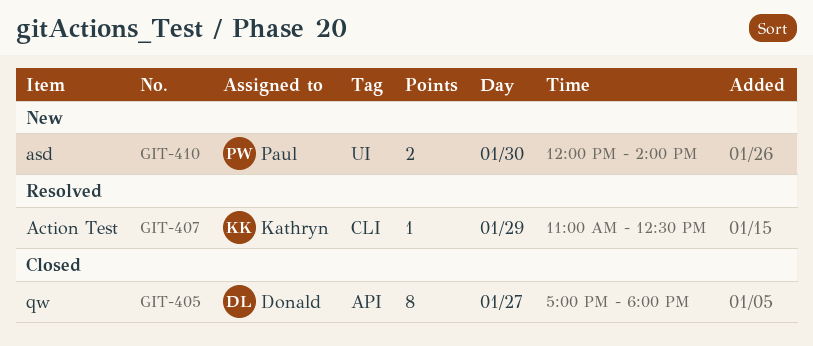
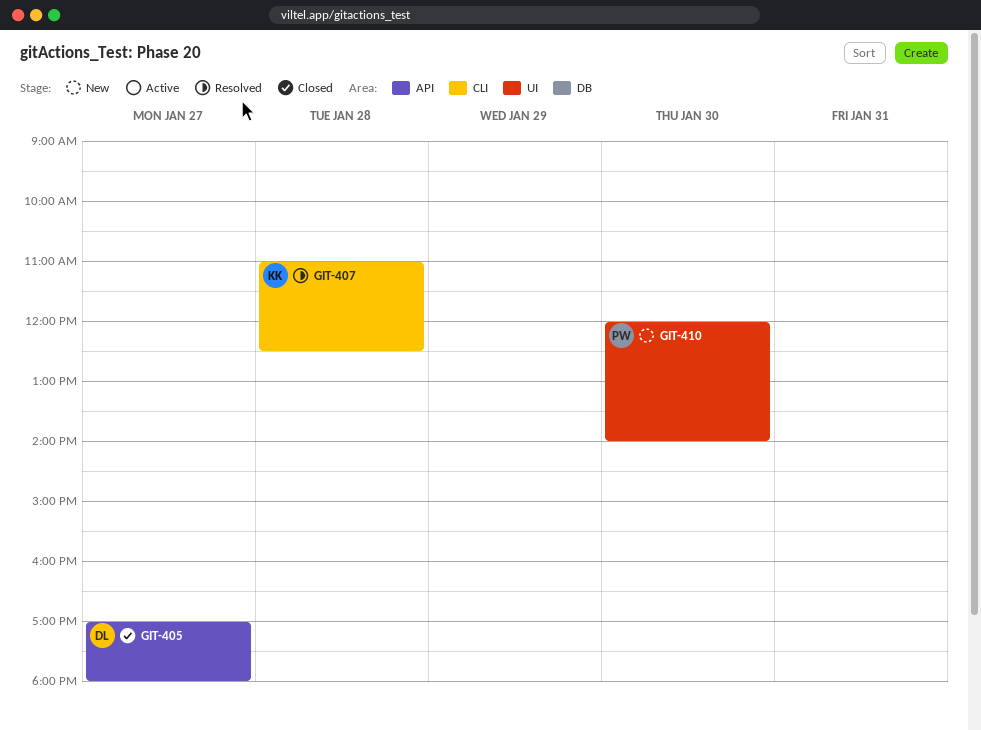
GIT-407, day: Jan 29 -> Jan 28

